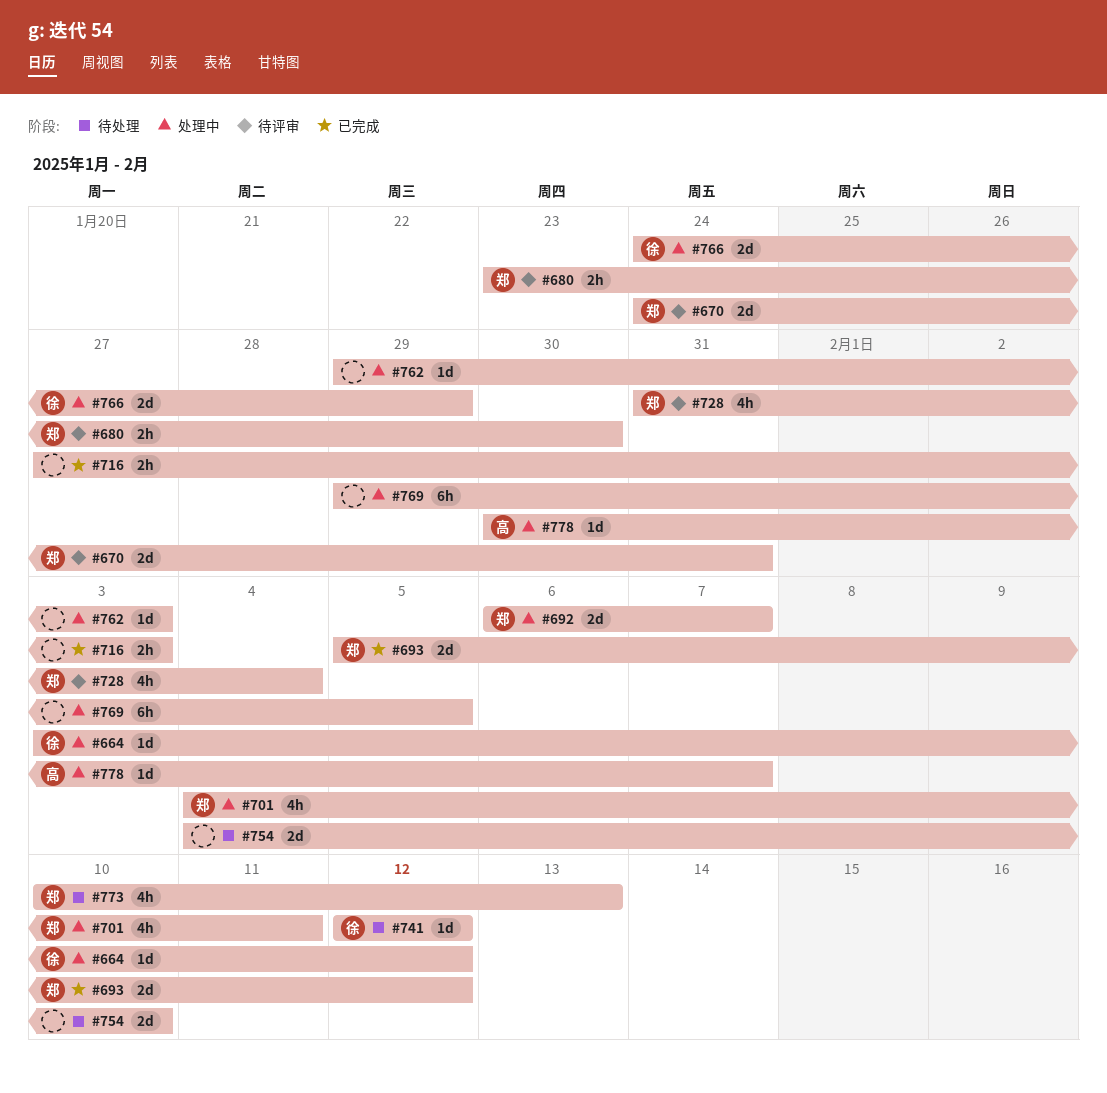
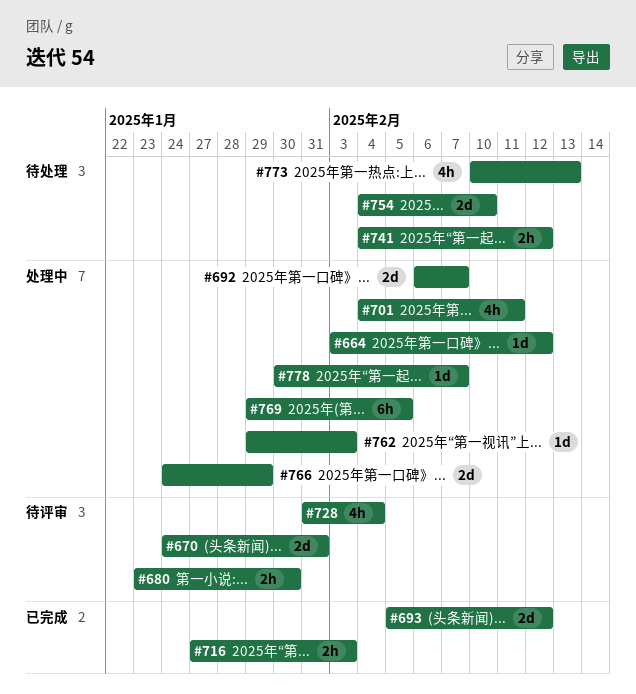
#741, estimate: 1d -> 2h
#741, start: Feb 12 -> Feb 4

